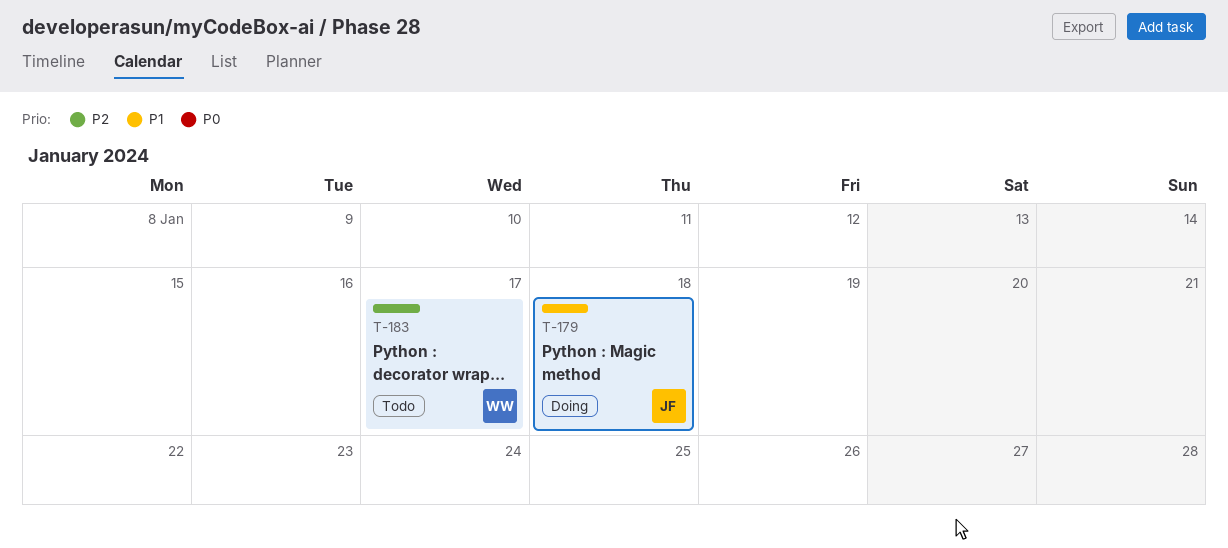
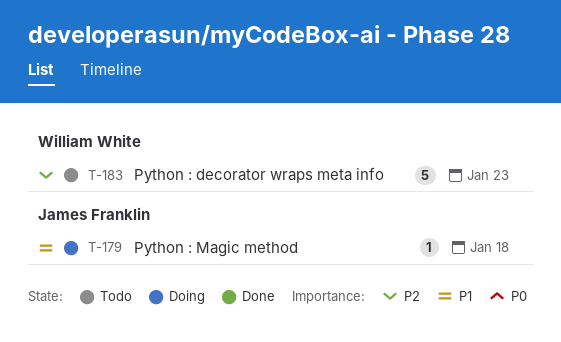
T-183, due: Jan 17 -> Jan 23

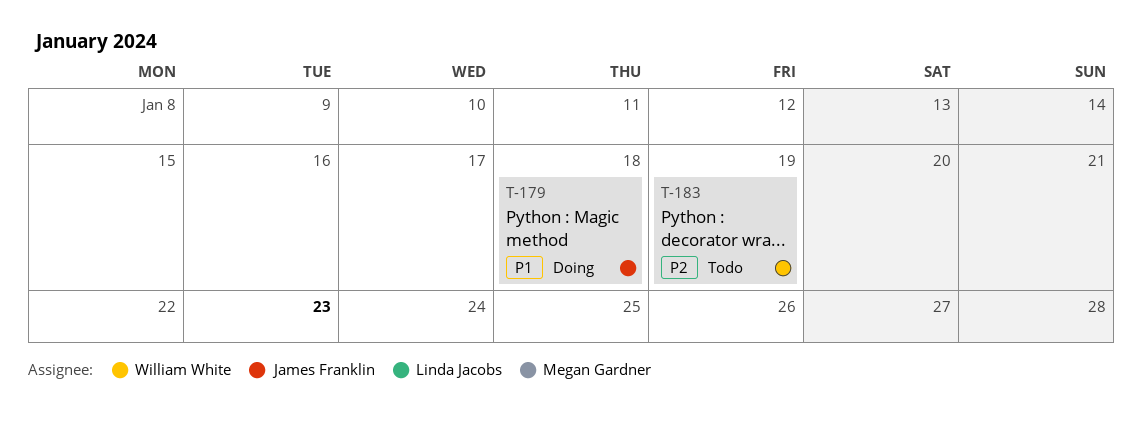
T-183, due: Jan 23 -> Jan 19

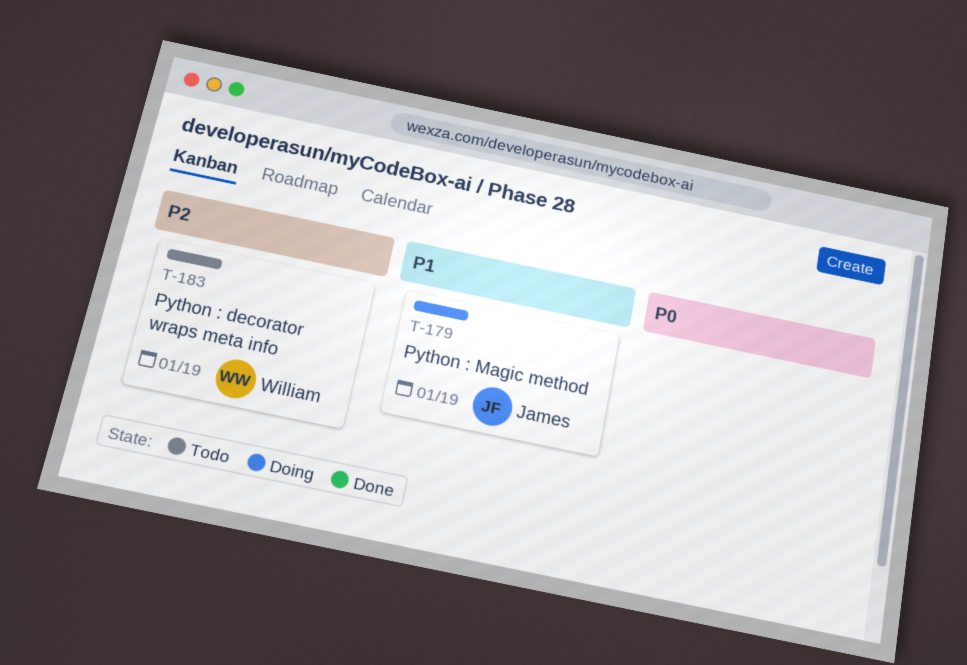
T-179, due: Jan 18 -> Jan 19

